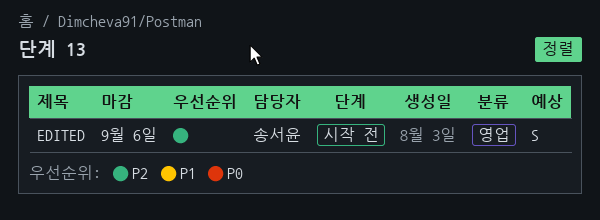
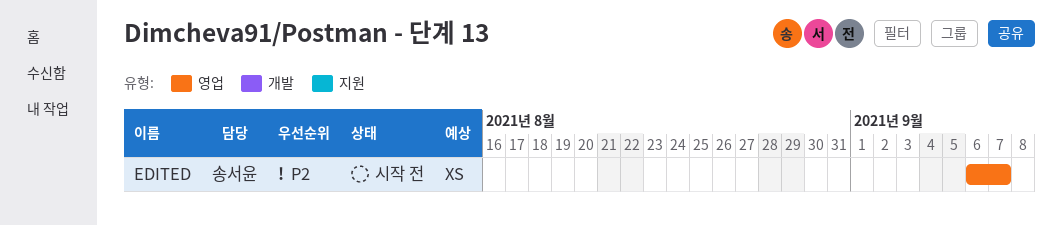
EDITED, estimate: S -> XS
EDITED, due: Sep 6 -> Sep 7

